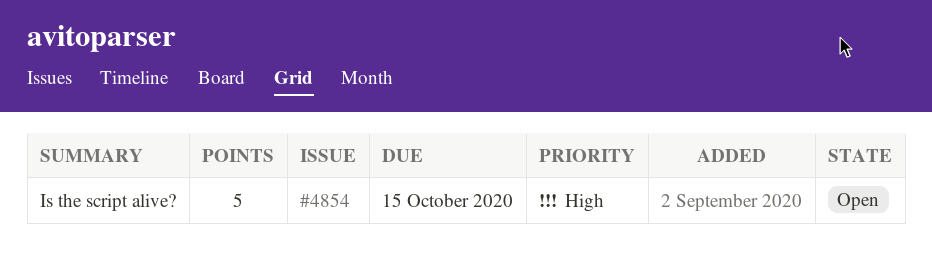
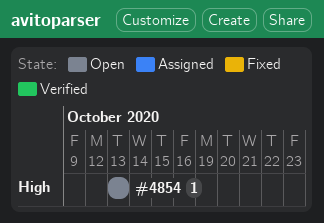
#4854, estimate: 5 -> 1
#4854, due: Oct 15 -> Oct 13

